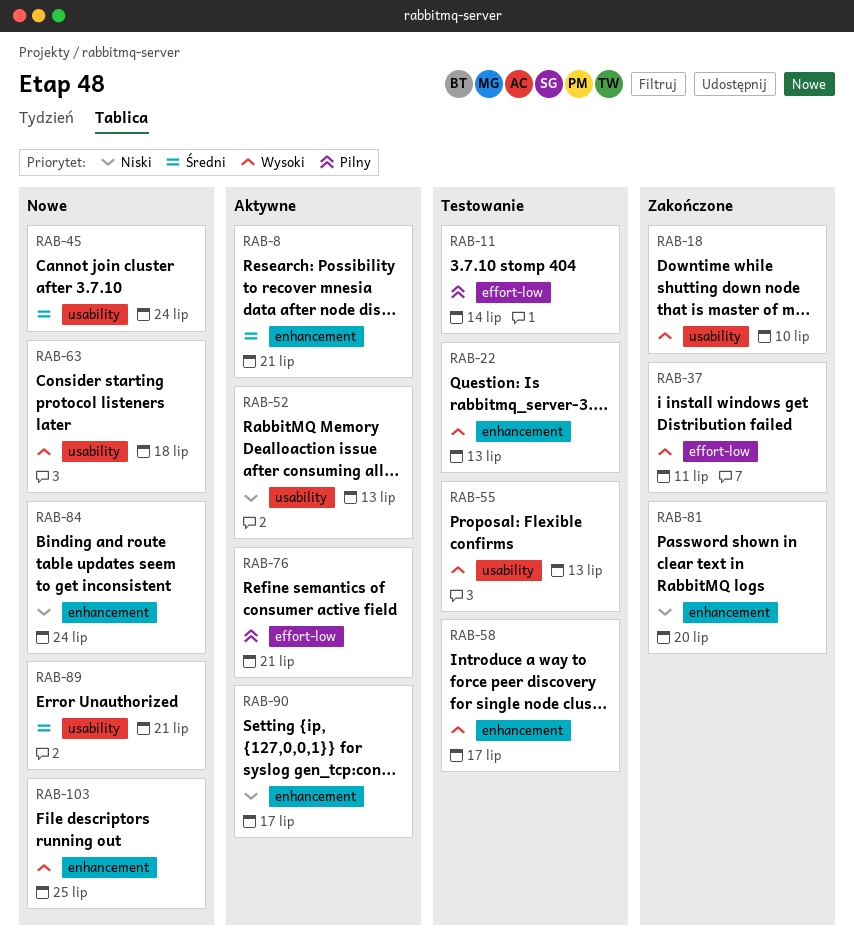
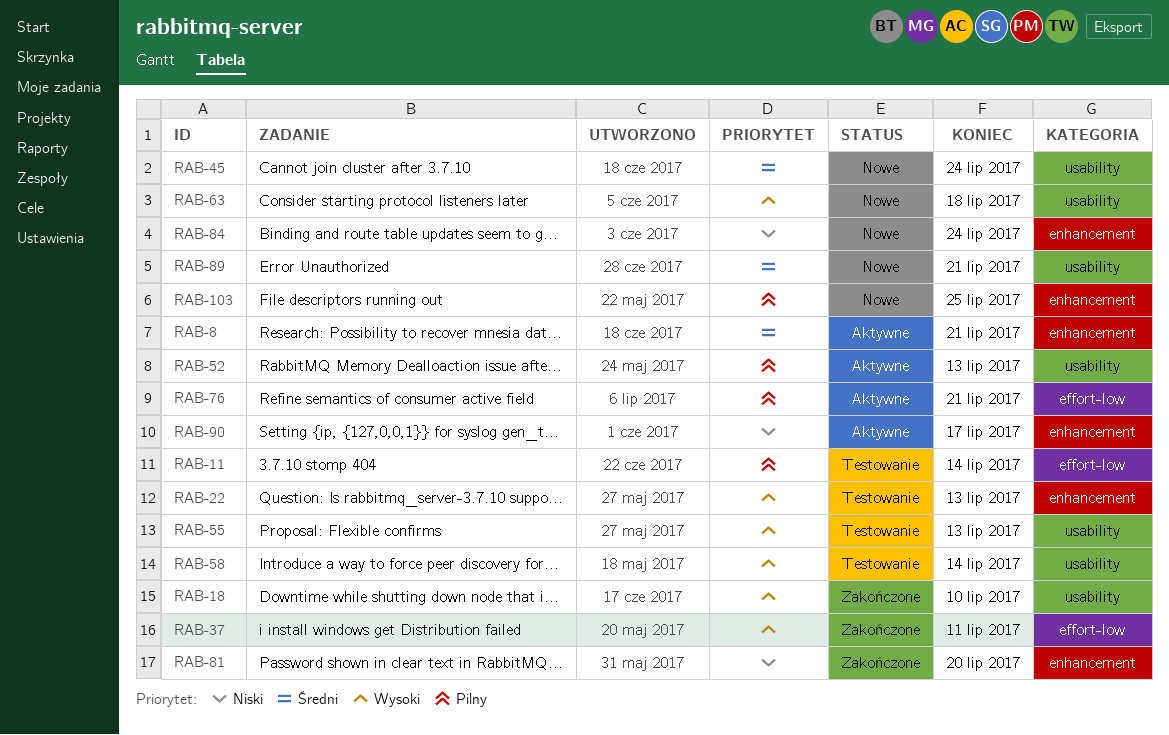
RAB-52, priority: Niski -> Pilny
RAB-58, label: enhancement -> usability
RAB-58, due: Jul 17 -> Jul 14
RAB-103, priority: Wysoki -> Pilny

